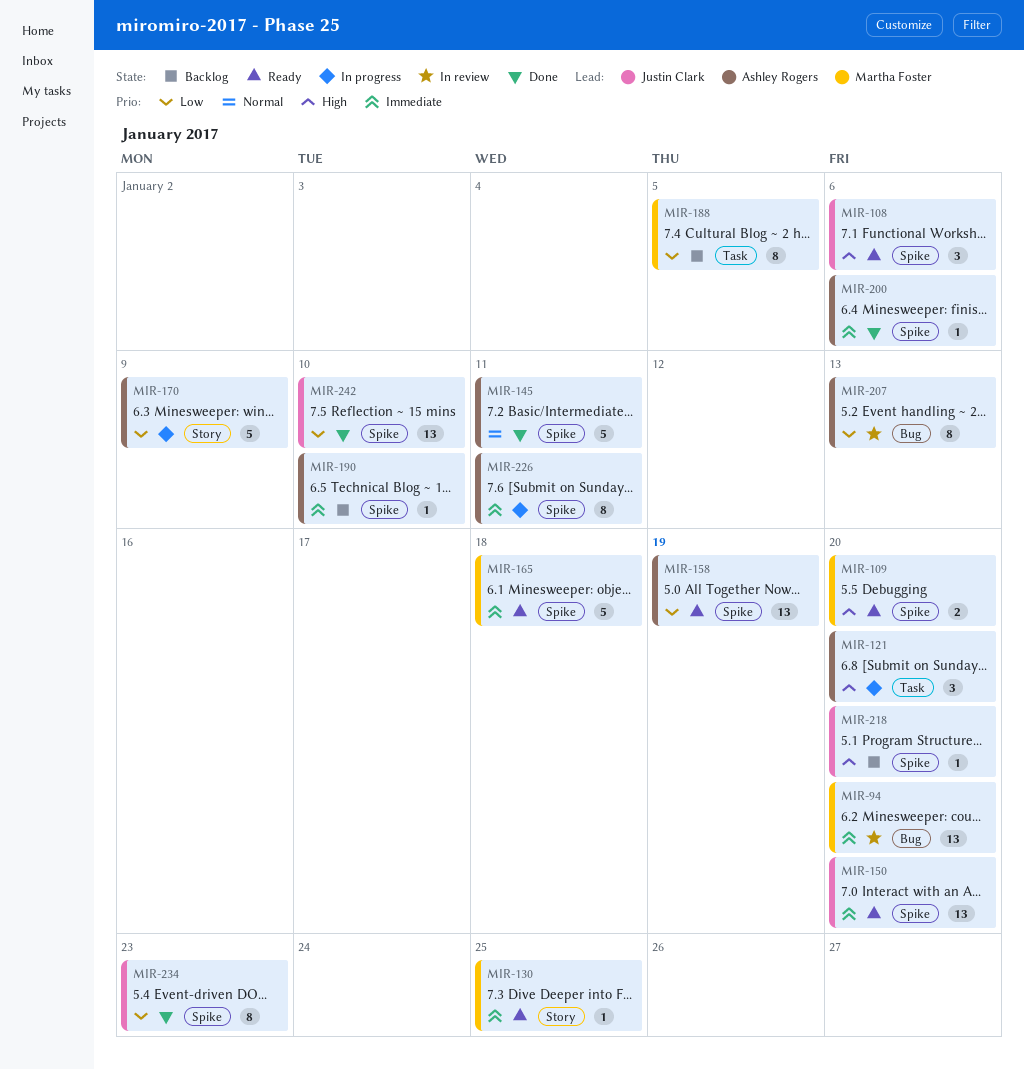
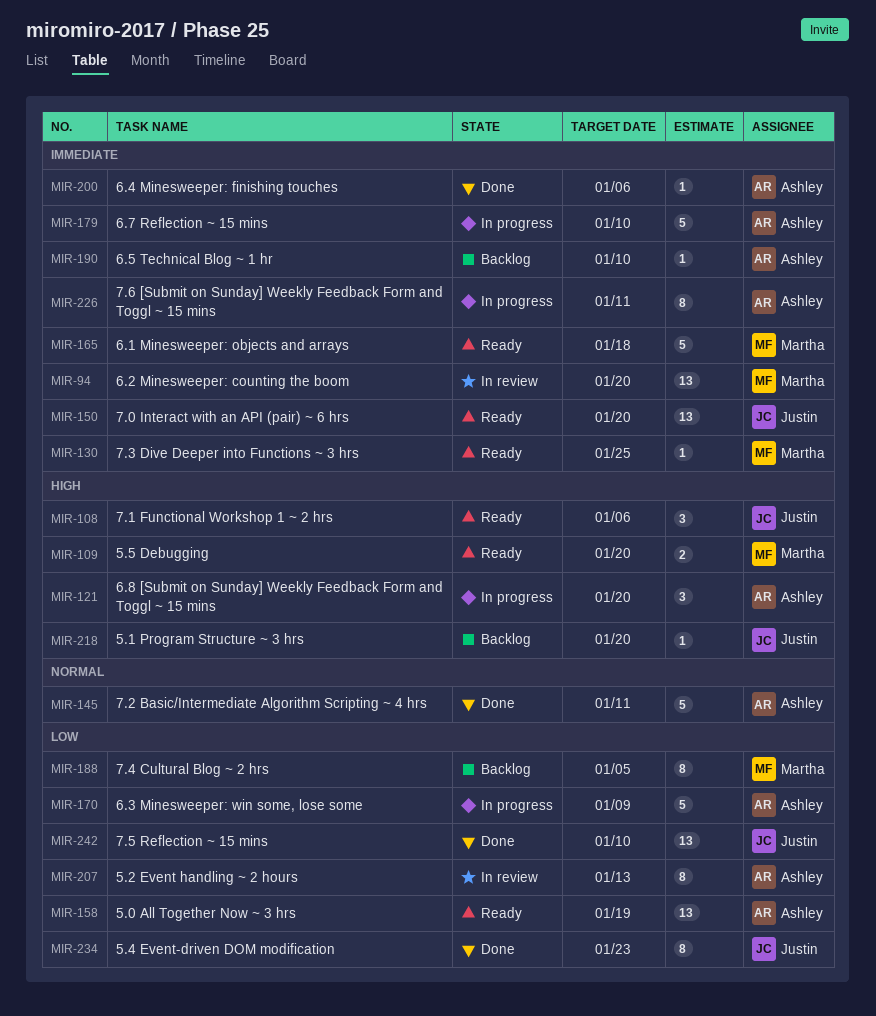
MIR-179: none -> present

